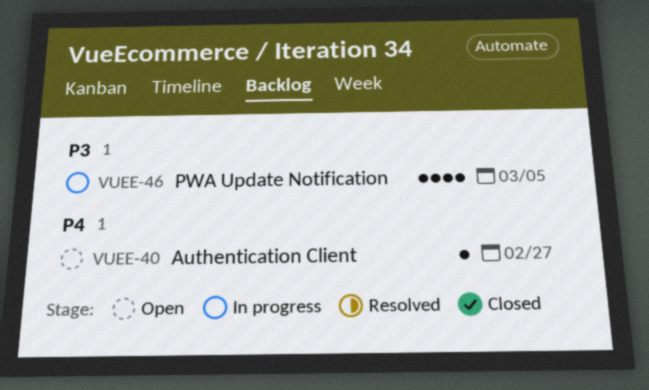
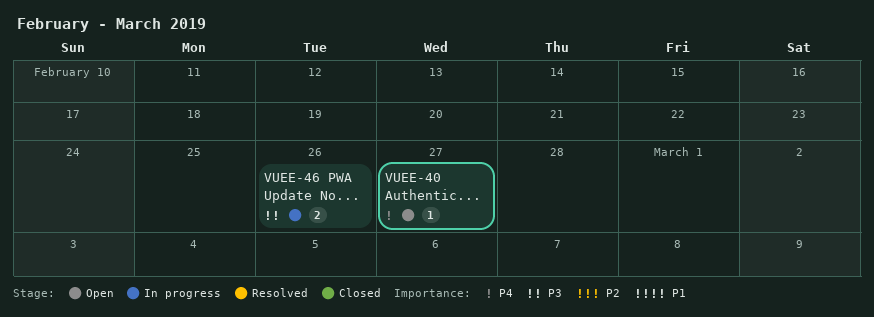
VUEE-46, estimate: 4 -> 2
VUEE-46, due: Mar 5 -> Feb 26

